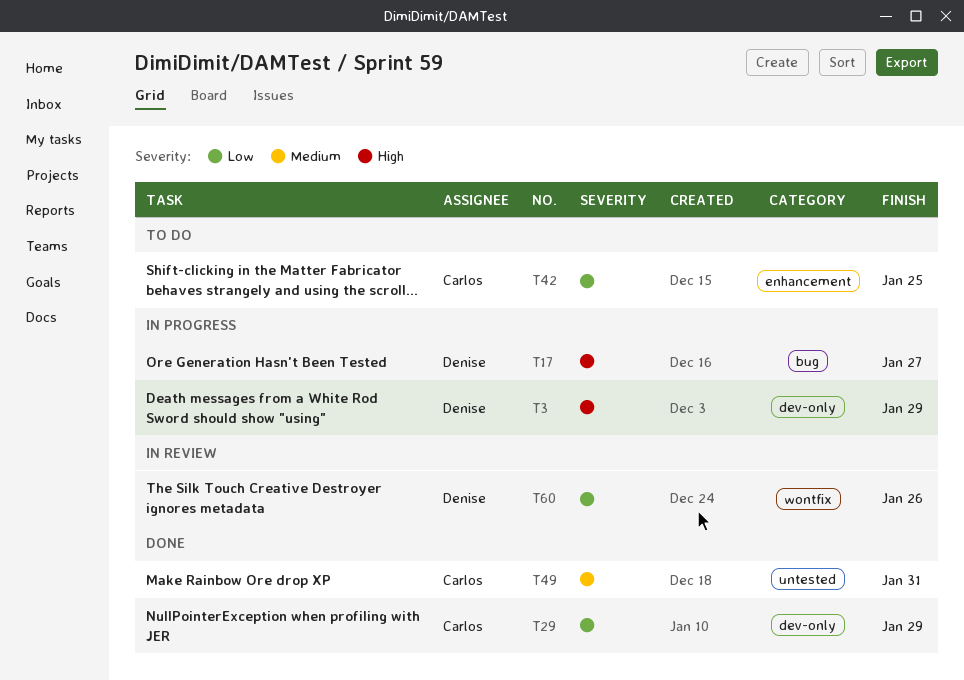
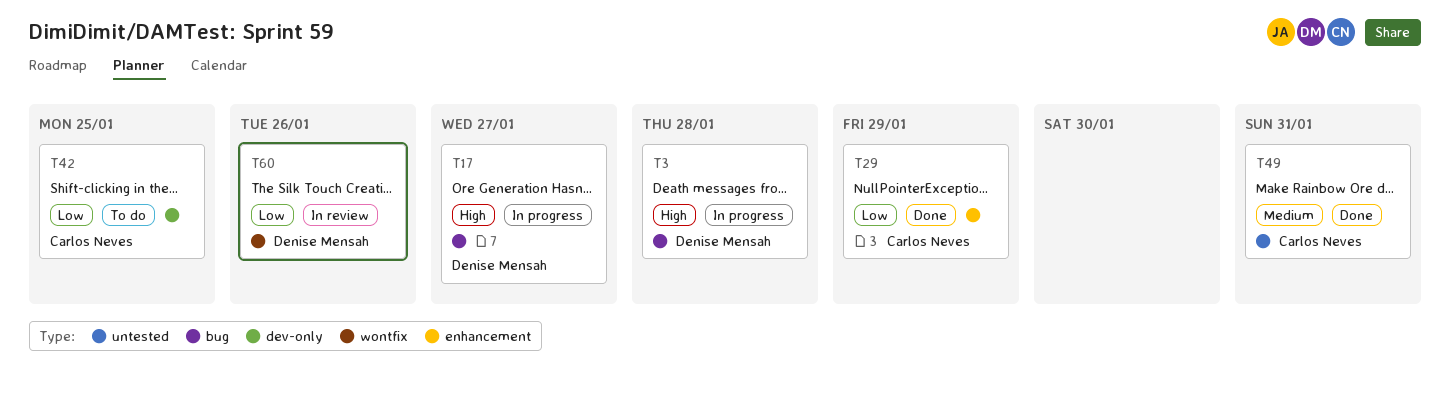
T3, label: dev-only -> bug
T3, due: Jan 29 -> Jan 28
T29, label: dev-only -> enhancement
T42, label: enhancement -> dev-only

